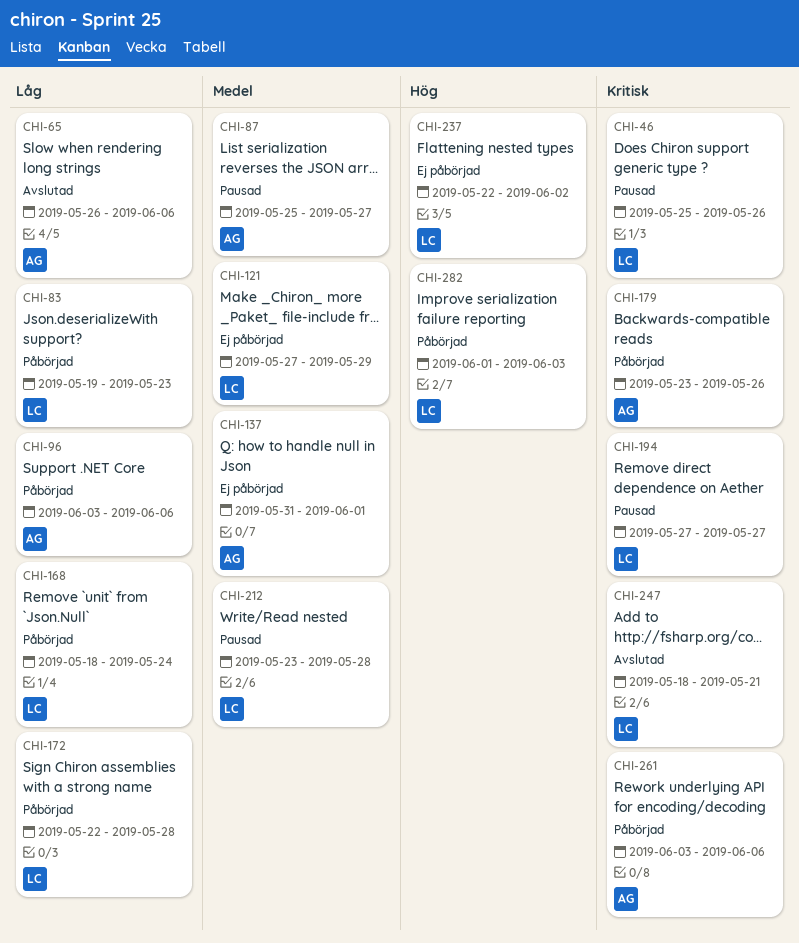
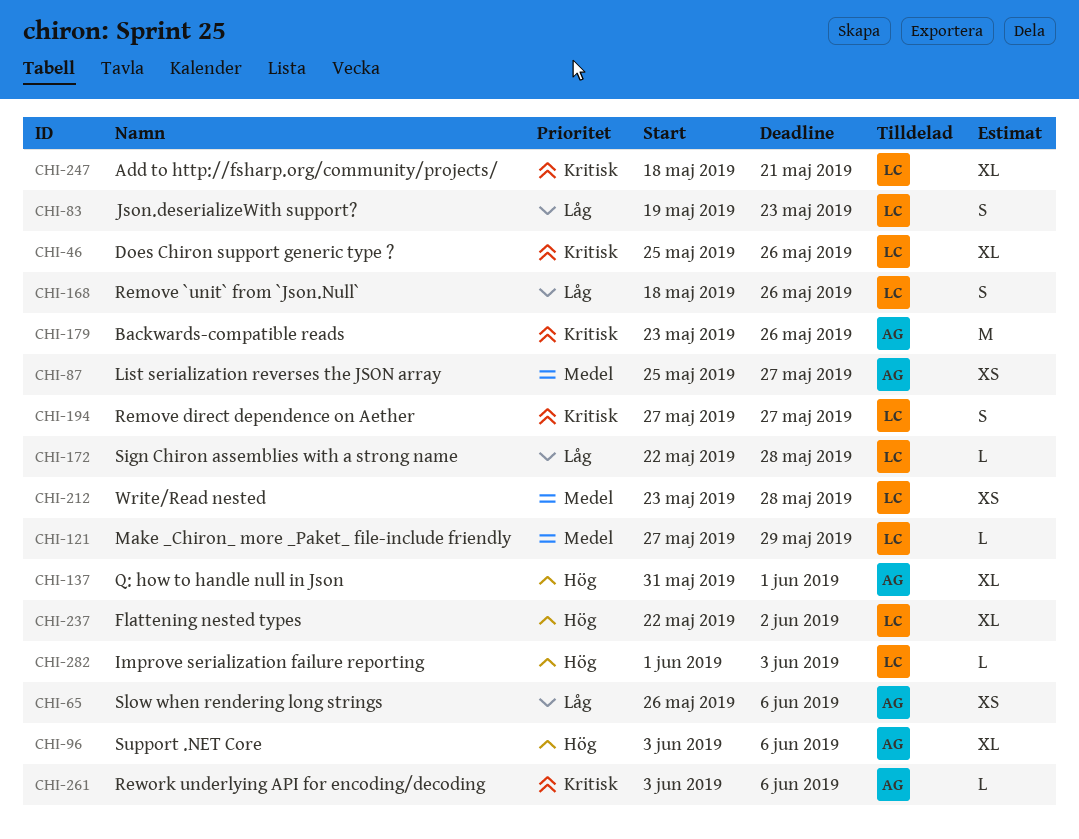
CHI-96, priority: Låg -> Hög
CHI-137, priority: Medel -> Hög
CHI-168, due: May 24 -> May 26

